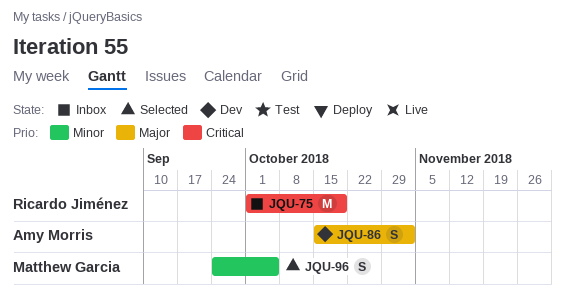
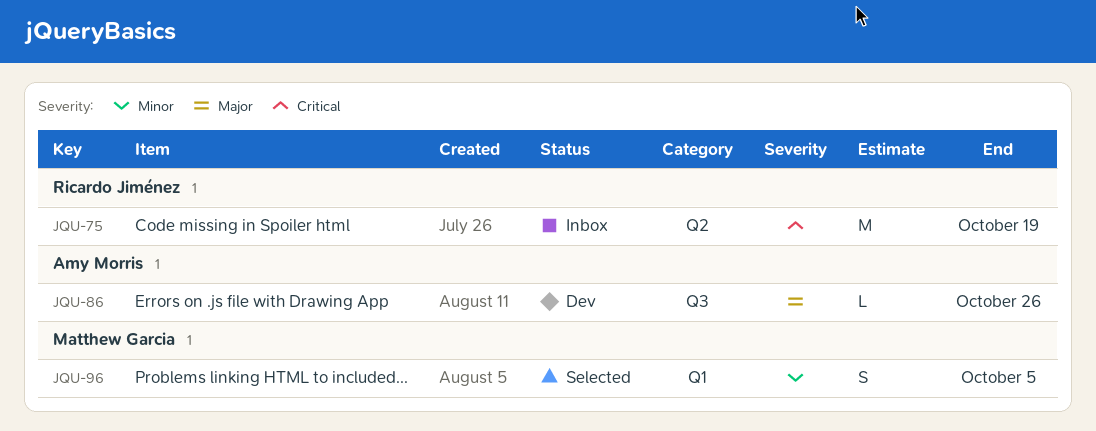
JQU-86, estimate: S -> L
JQU-86, due: Nov 2 -> Oct 26

